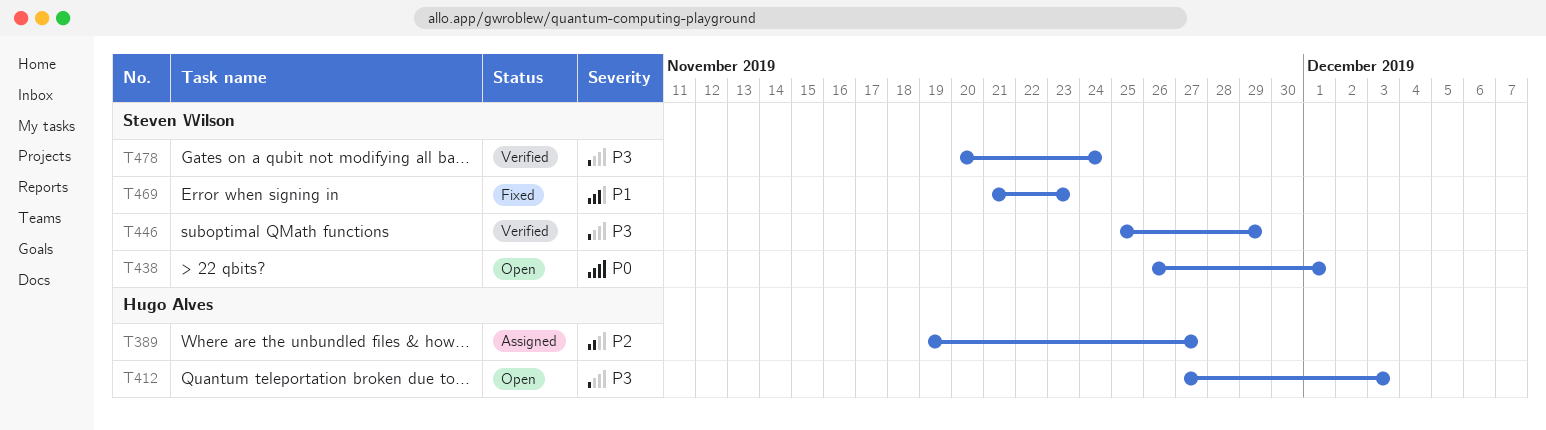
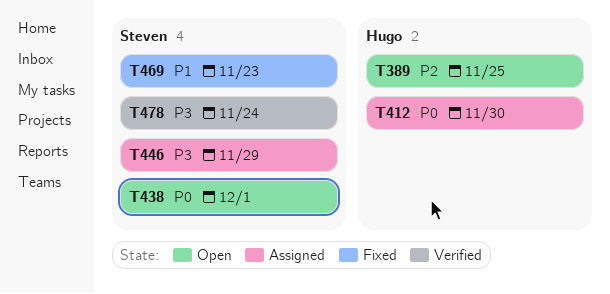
T389, status: Assigned -> Open
T389, due: Nov 27 -> Nov 25
T412, status: Open -> Assigned
T412, priority: P3 -> P0
T412, due: Dec 3 -> Nov 30
T446, status: Verified -> Assigned

